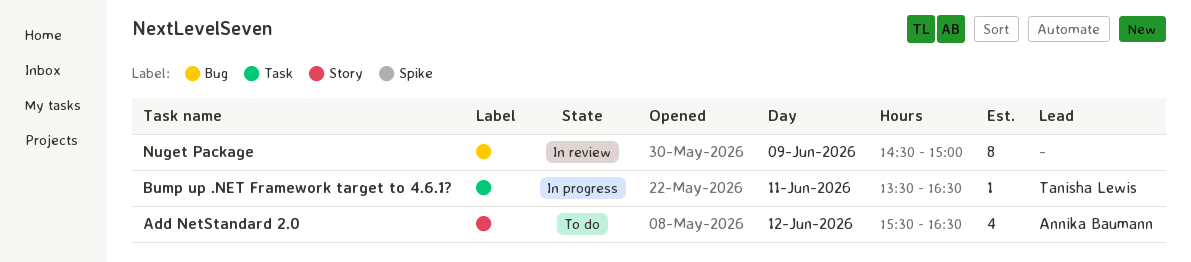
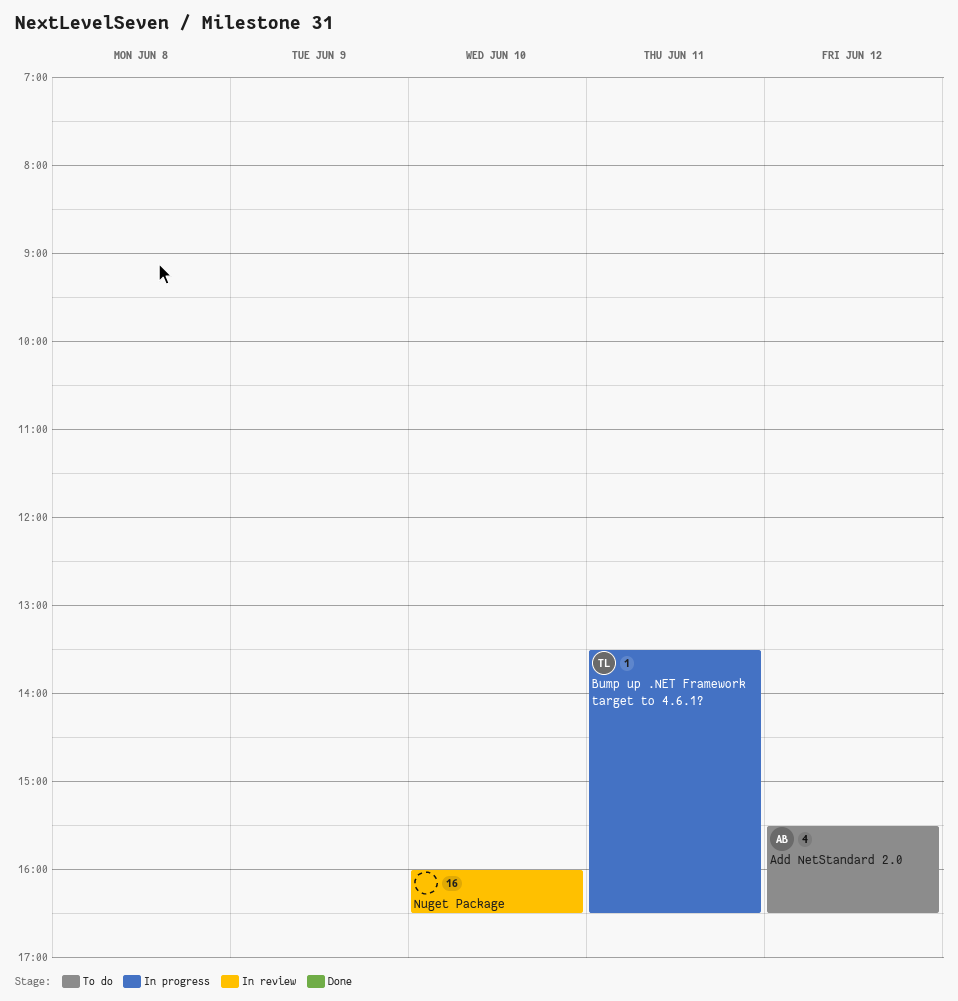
Nuget Package, estimate: 8 -> 16
Nuget Package, day: Jun 9 -> Jun 10
Nuget Package, begins: 14:30 -> 16:00
Nuget Package, ends: 15:00 -> 16:30

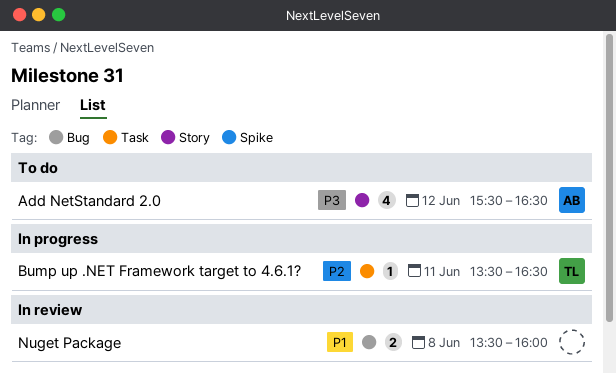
Nuget Package, estimate: 16 -> 2
Nuget Package, day: Jun 10 -> Jun 8
Nuget Package, begins: 16:00 -> 13:30
Nuget Package, ends: 16:30 -> 16:00

